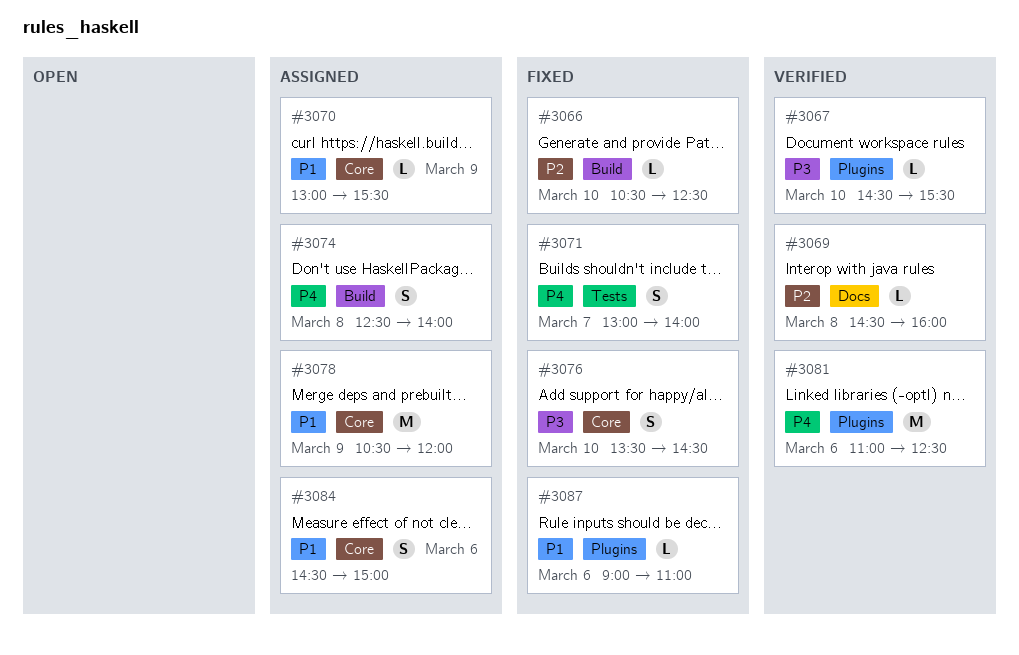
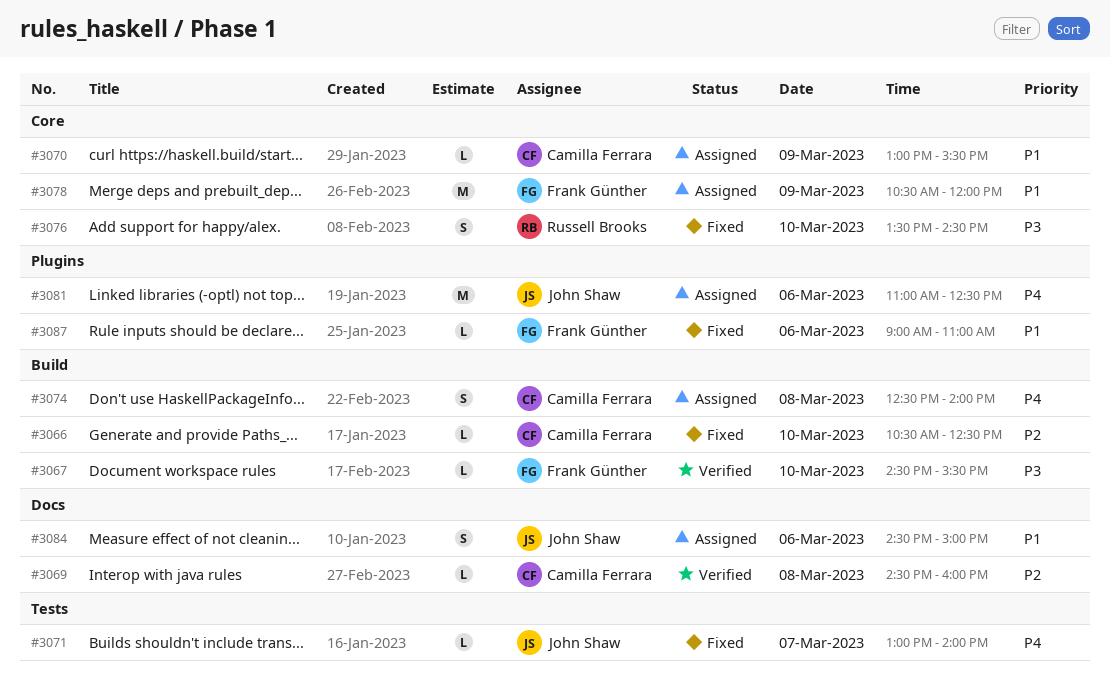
#3067, label: Plugins -> Build
#3071, estimate: S -> L
#3081, status: Verified -> Assigned
#3084, label: Core -> Docs

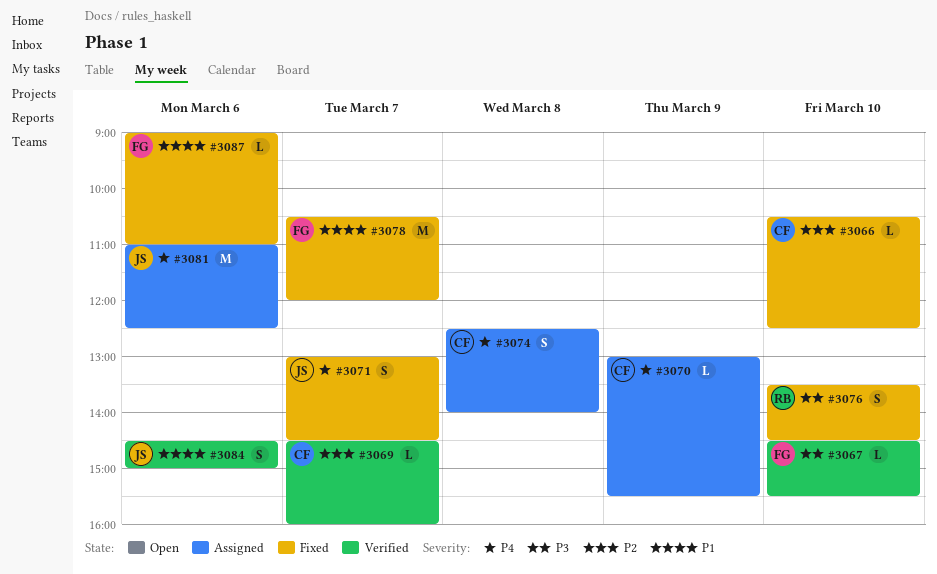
#3069, day: Mar 8 -> Mar 7
#3070, priority: P1 -> P4
#3071, estimate: L -> S
#3071, ends: 14:00 -> 14:30
#3078, status: Assigned -> Fixed
#3078, day: Mar 9 -> Mar 7
#3084, status: Assigned -> Verified

